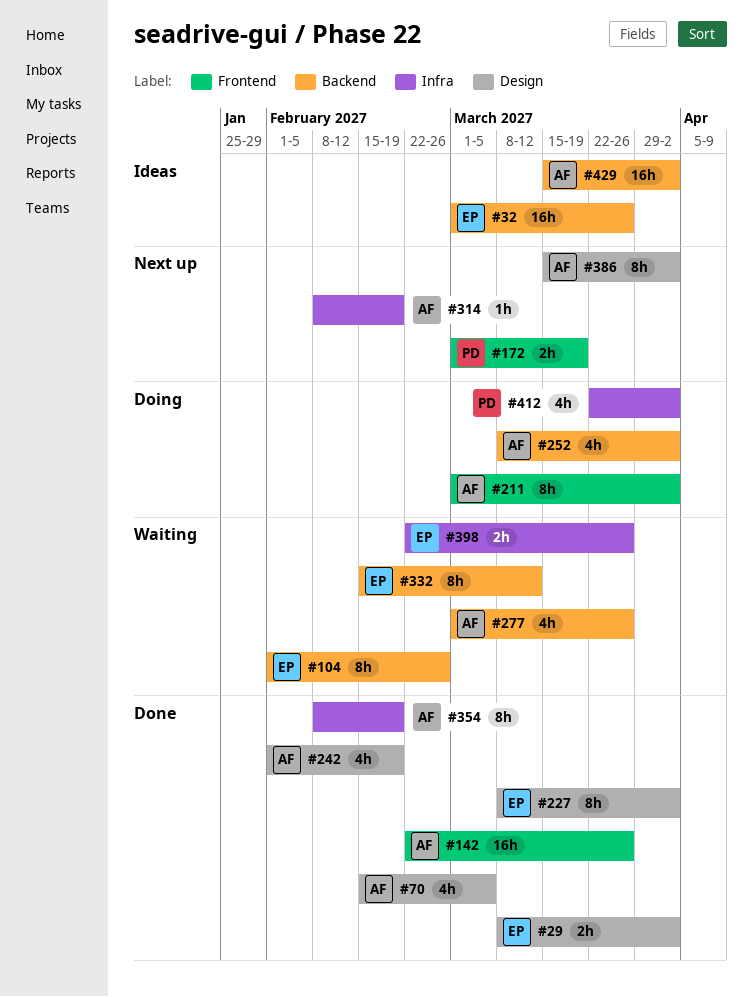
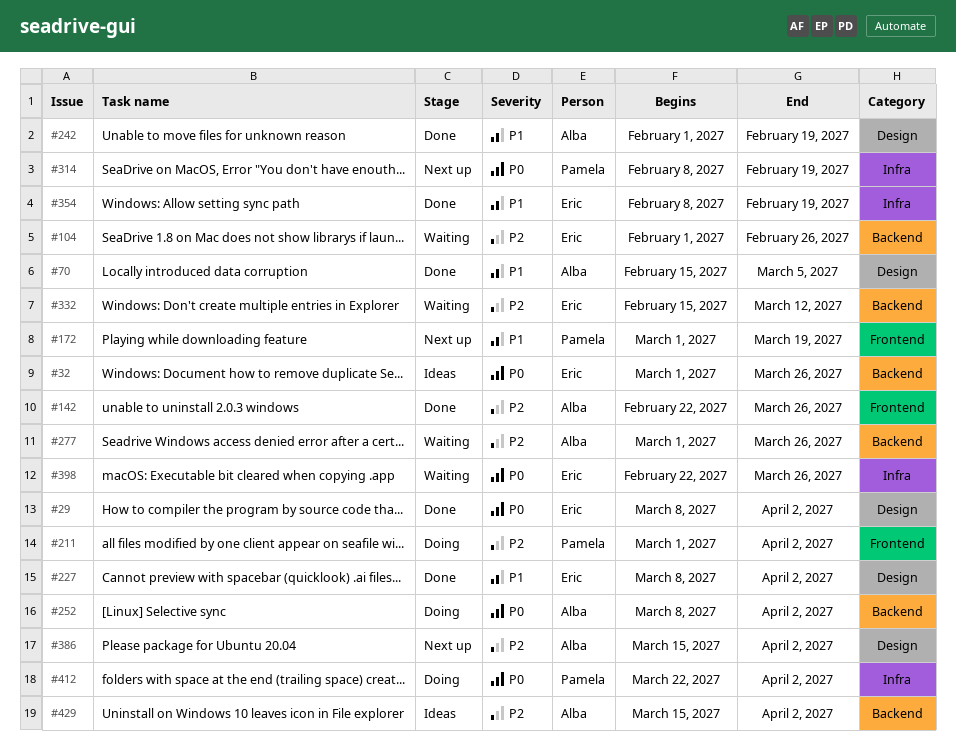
#211, owner: Alba -> Pamela
#314, owner: Alba -> Pamela
#354, owner: Alba -> Eric

